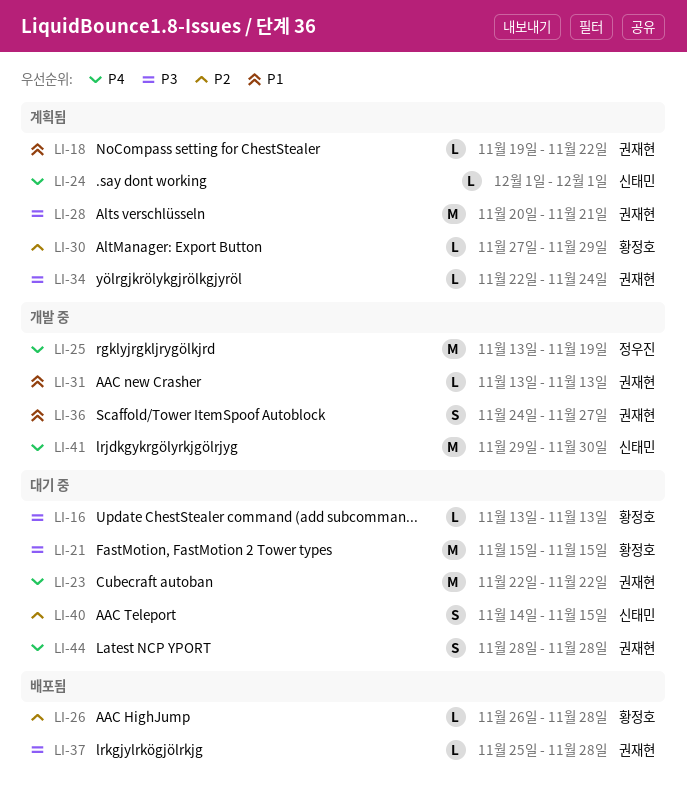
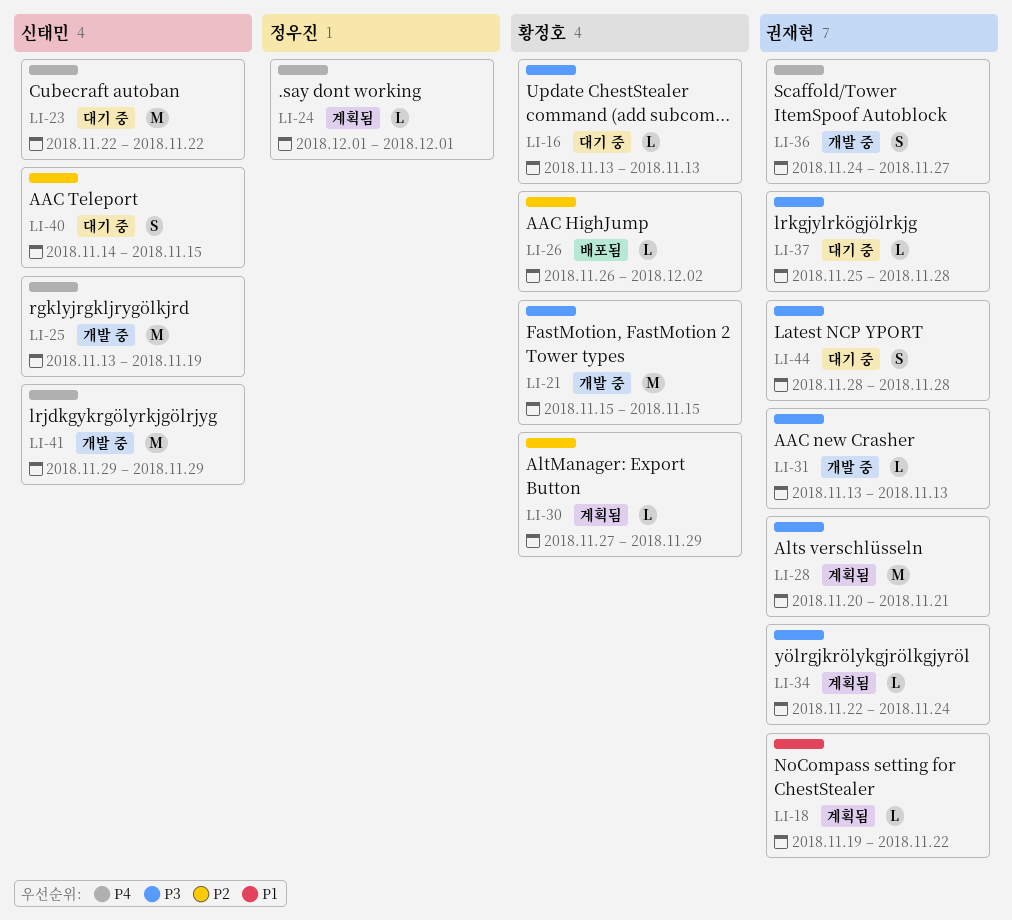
LI-21, status: 대기 중 -> 개발 중
LI-23, owner: 권재현 -> 신태민
LI-24, owner: 신태민 -> 정우진
LI-25, owner: 정우진 -> 신태민
LI-26, due: Nov 28 -> Dec 2
LI-31, priority: P1 -> P3
LI-36, priority: P1 -> P4
LI-37, status: 배포됨 -> 대기 중
LI-41, due: Nov 30 -> Nov 29
LI-44, priority: P4 -> P3

